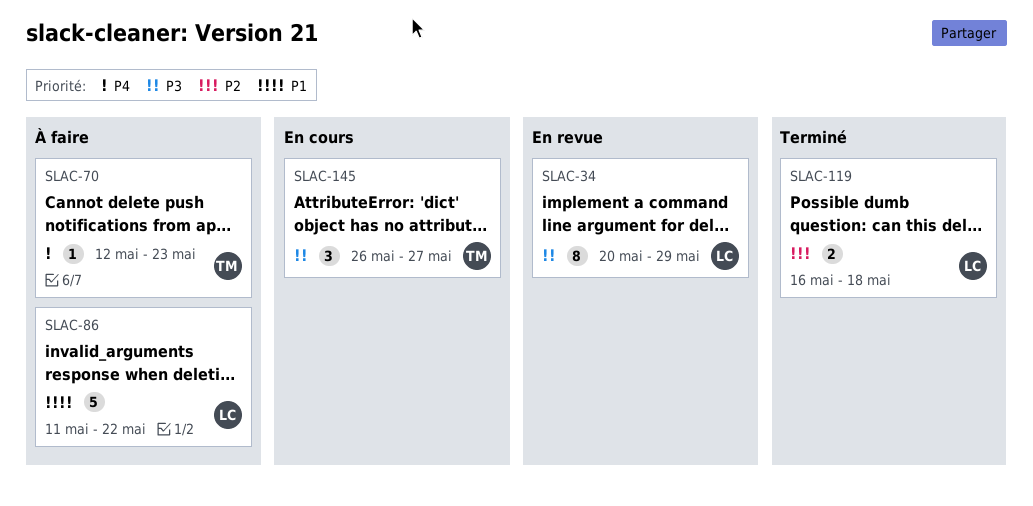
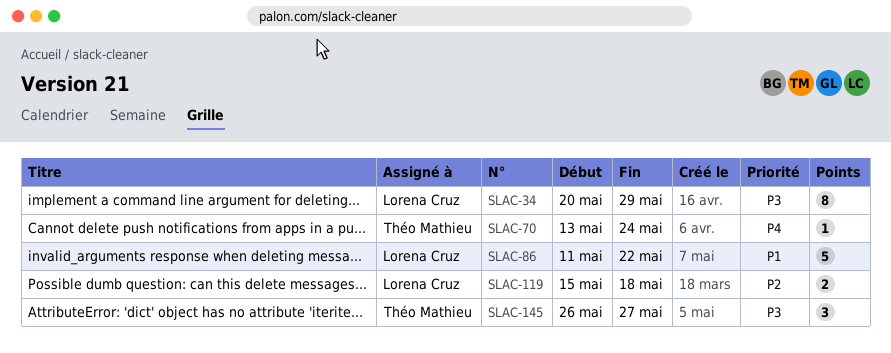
SLAC-70, start: May 12 -> May 13
SLAC-70, due: May 23 -> May 24
SLAC-119, start: May 16 -> May 15

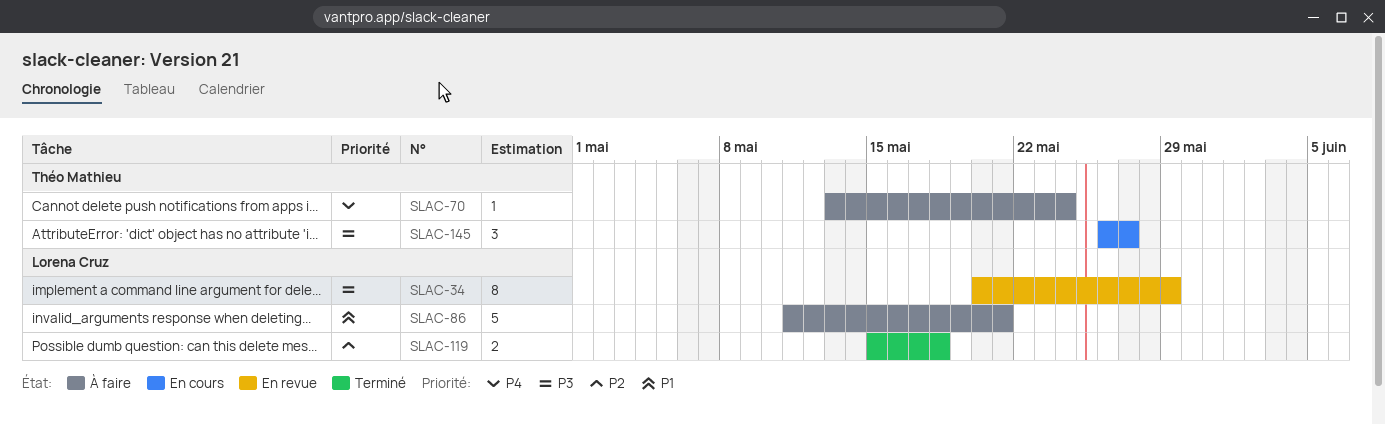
SLAC-86, due: May 22 -> May 21

